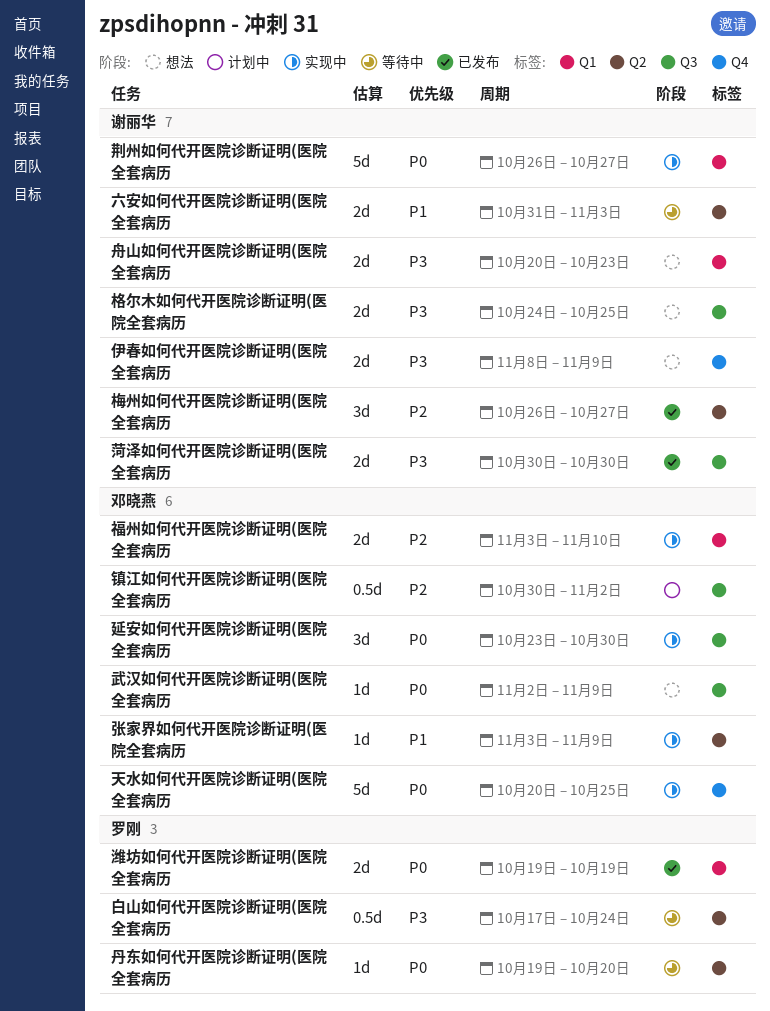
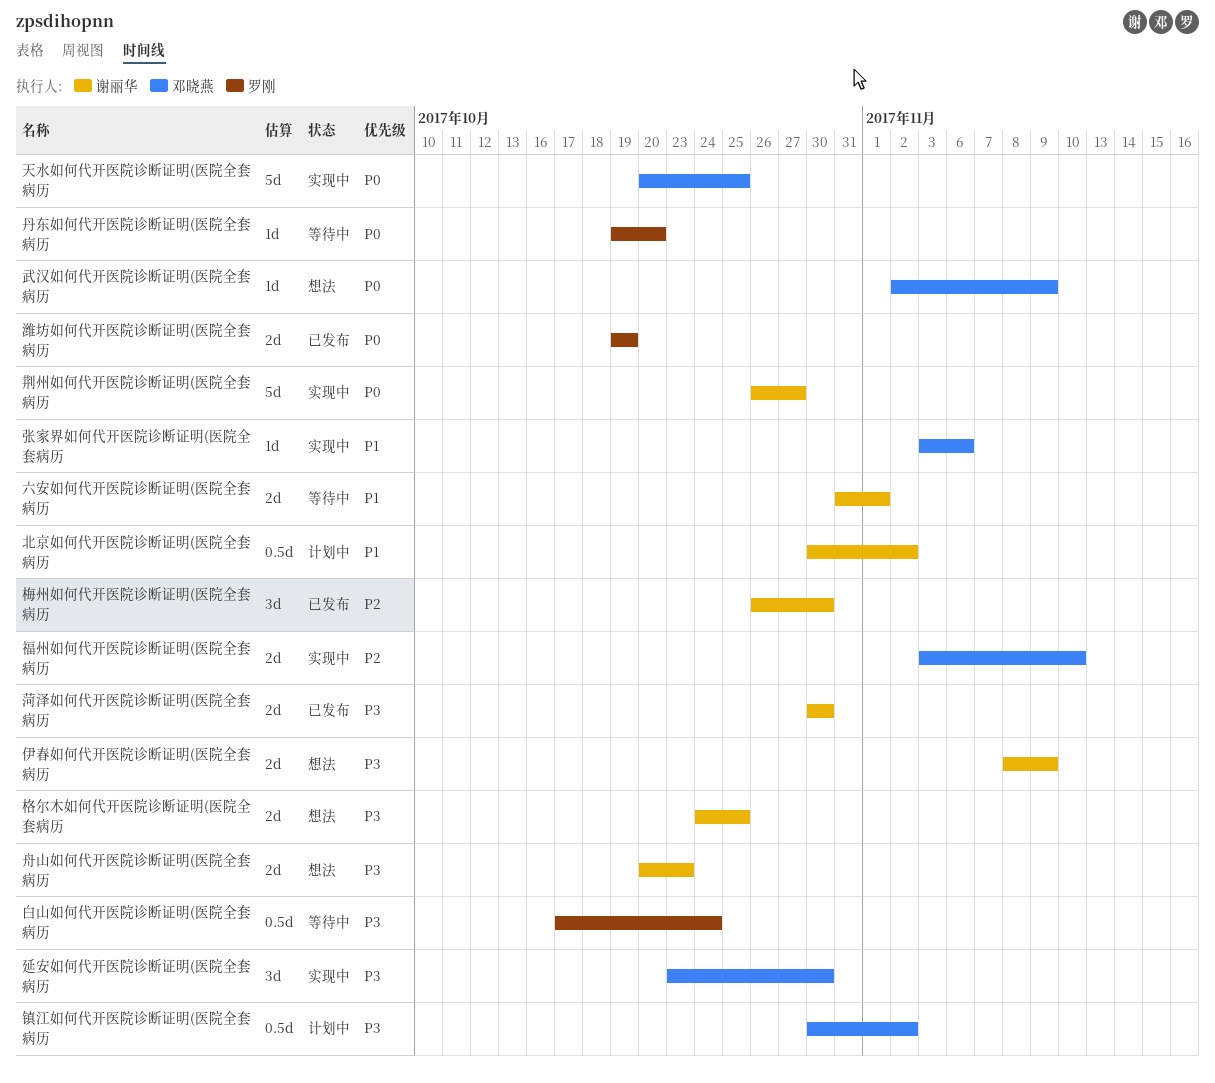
六安如何代开医院诊断证明(医院全套病历, due: Nov 3 -> Nov 1
北京如何代开医院诊断证明(医院全套病历: none -> present
延安如何代开医院诊断证明(医院全套病历, priority: P0 -> P3
张家界如何代开医院诊断证明(医院全套病历, due: Nov 9 -> Nov 6
梅州如何代开医院诊断证明(医院全套病历, due: Oct 27 -> Oct 30
镇江如何代开医院诊断证明(医院全套病历, priority: P2 -> P3

